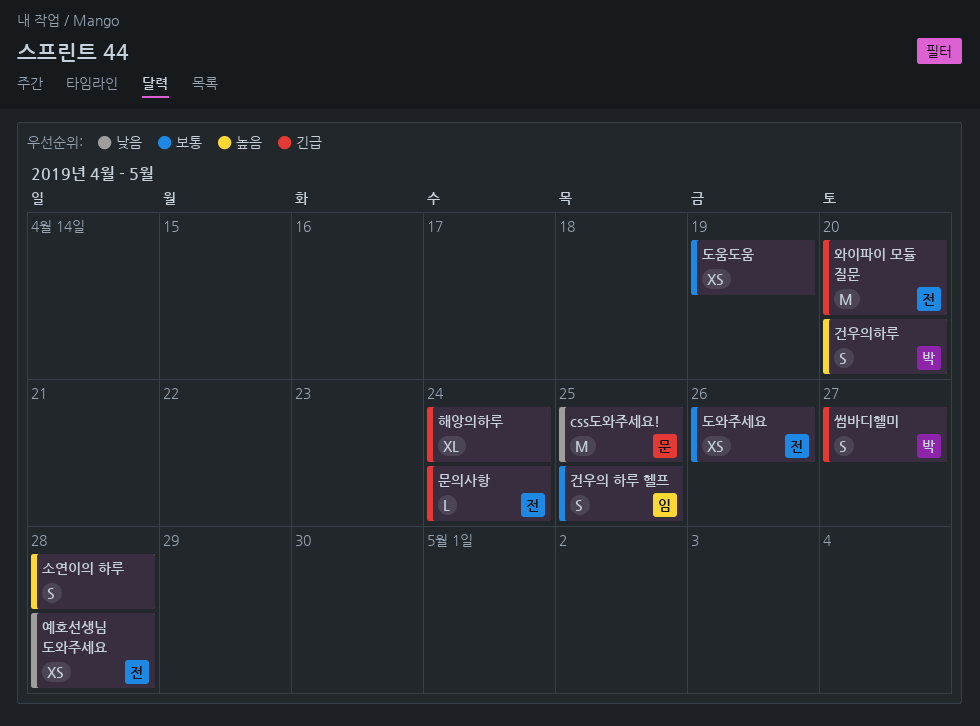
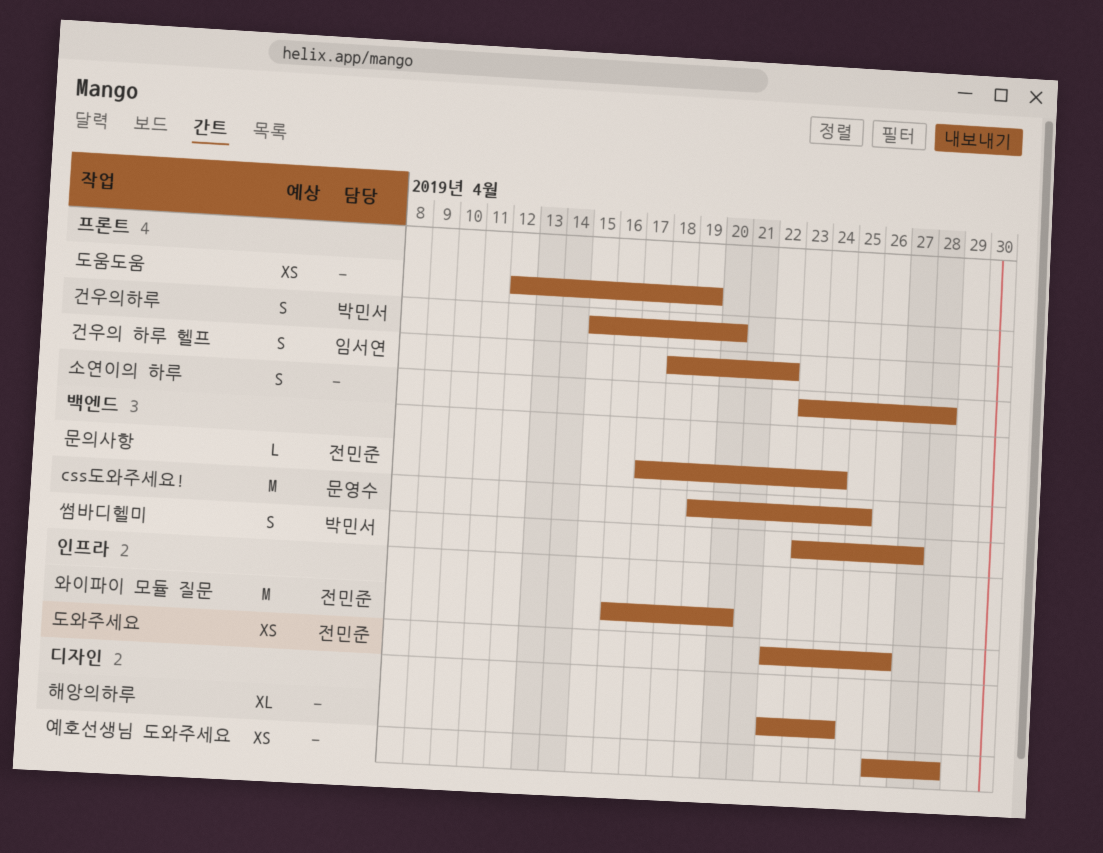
건우의 하루 헬프, due: Apr 25 -> Apr 22
예호선생님 도와주세요, owner: 전민준 -> none

